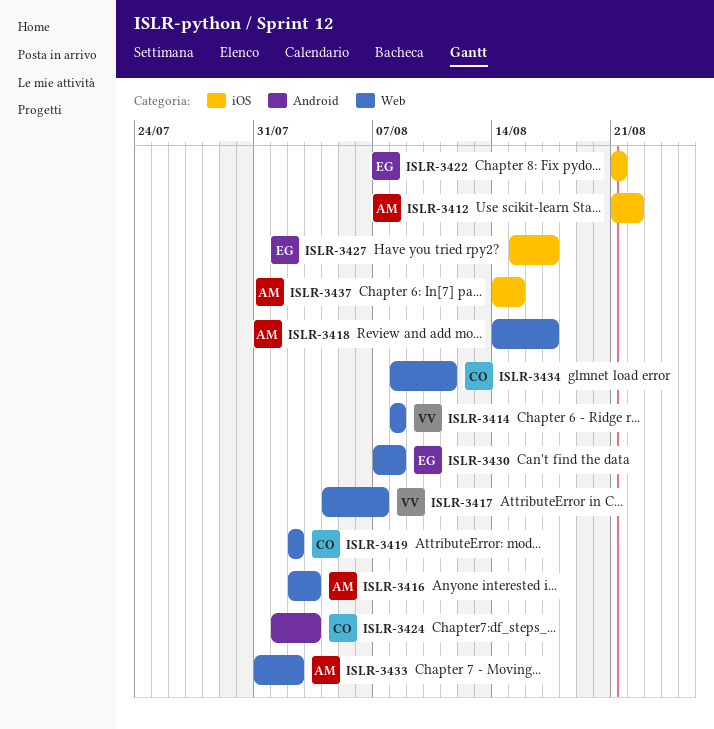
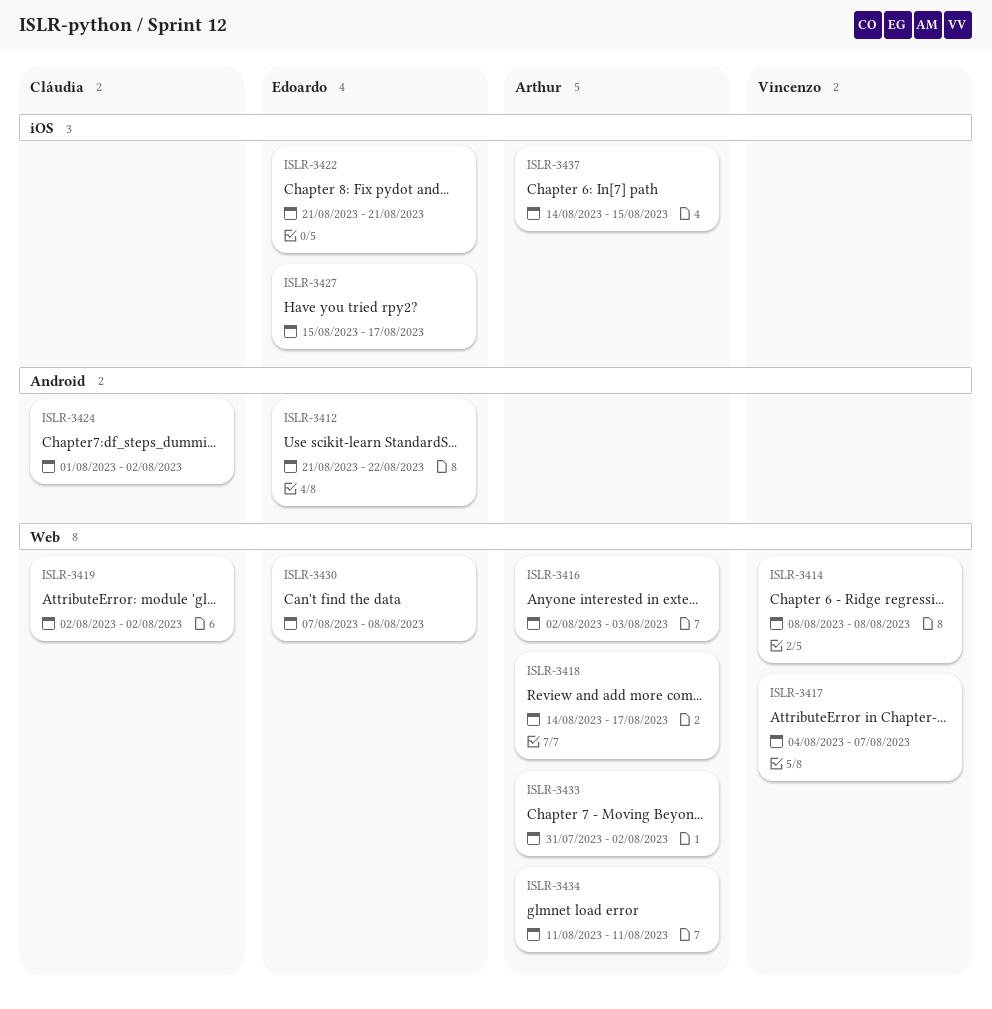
ISLR-3412, owner: Arthur -> Edoardo
ISLR-3412, label: iOS -> Android
ISLR-3424, due: Aug 3 -> Aug 2
ISLR-3434, owner: Cláudia -> Arthur
ISLR-3434, start: Aug 8 -> Aug 11

